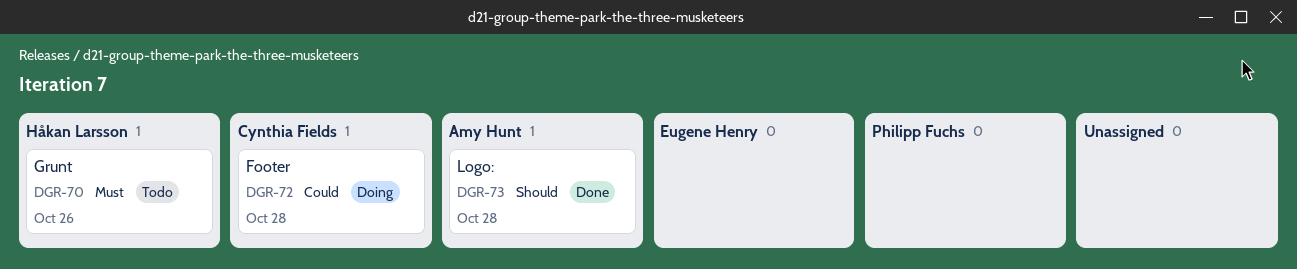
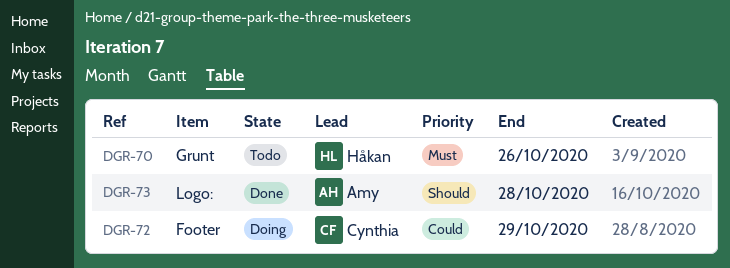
DGR-72, due: Oct 28 -> Oct 29

